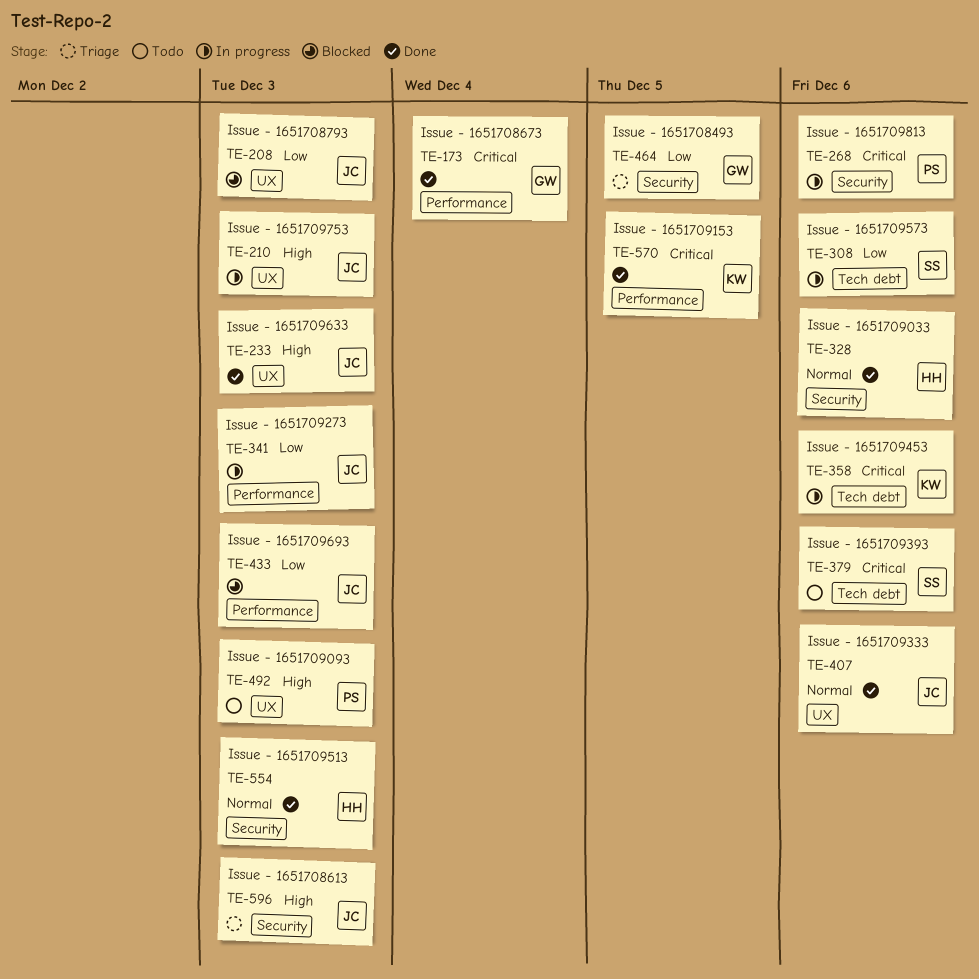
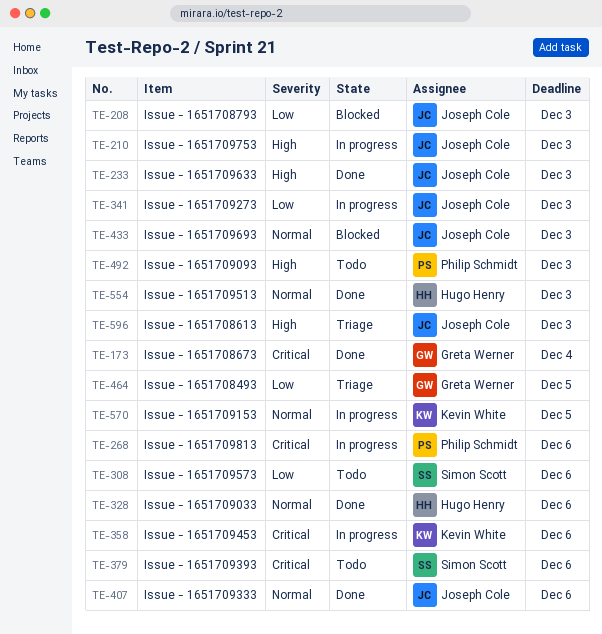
TE-308, status: In progress -> Todo
TE-433, priority: Low -> Normal
TE-570, status: Done -> In progress
TE-570, priority: Critical -> Normal

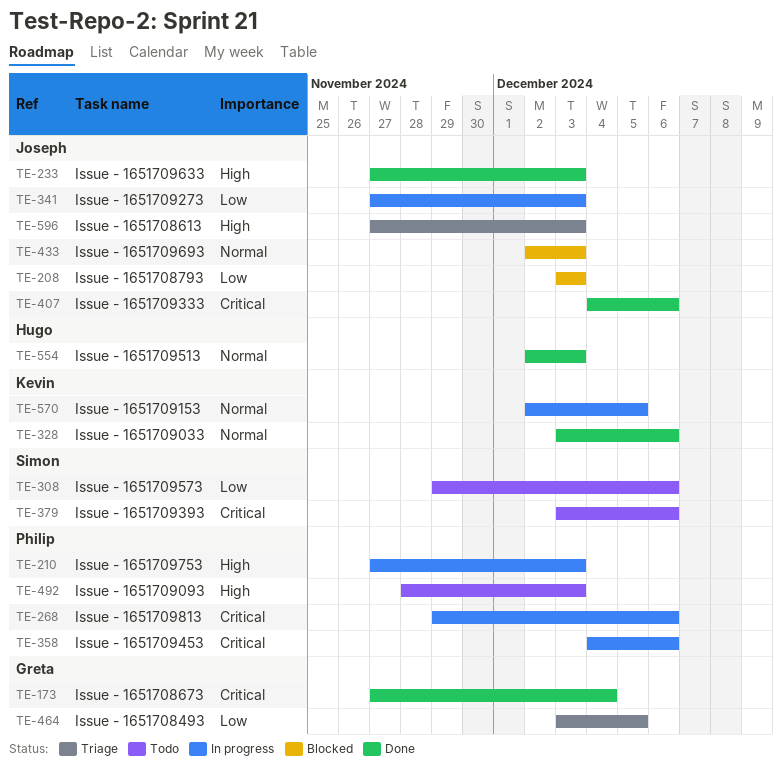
TE-210, owner: Joseph Cole -> Philip Schmidt
TE-328, owner: Hugo Henry -> Kevin White
TE-358, owner: Kevin White -> Philip Schmidt
TE-407, priority: Normal -> Critical

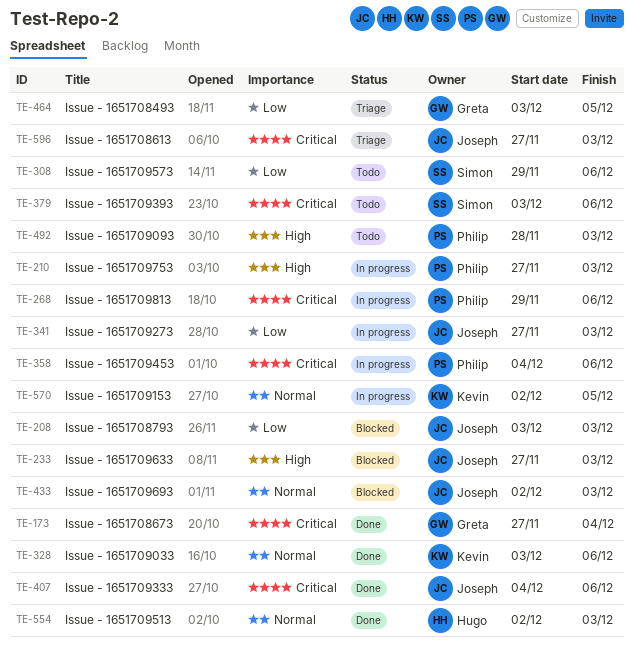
TE-233, status: Done -> Blocked
TE-596, priority: High -> Critical

